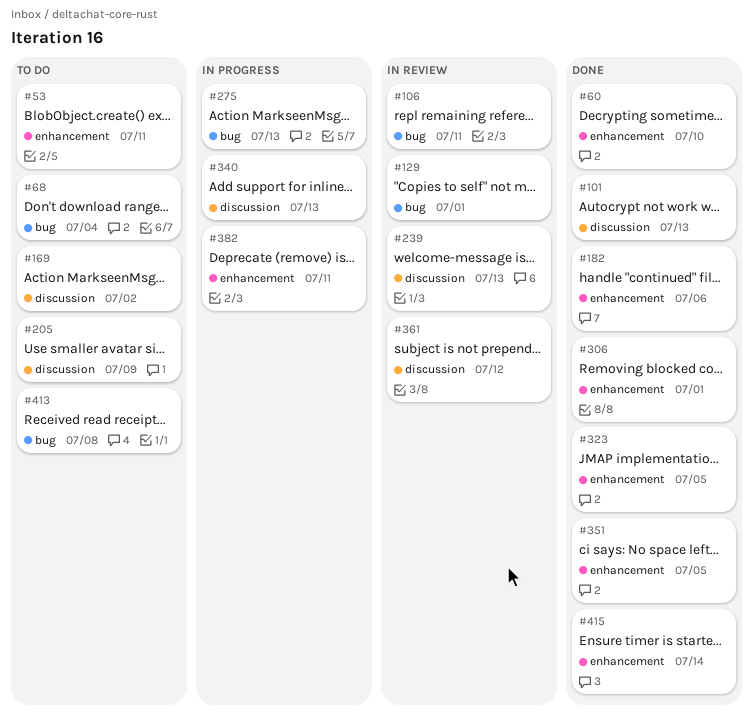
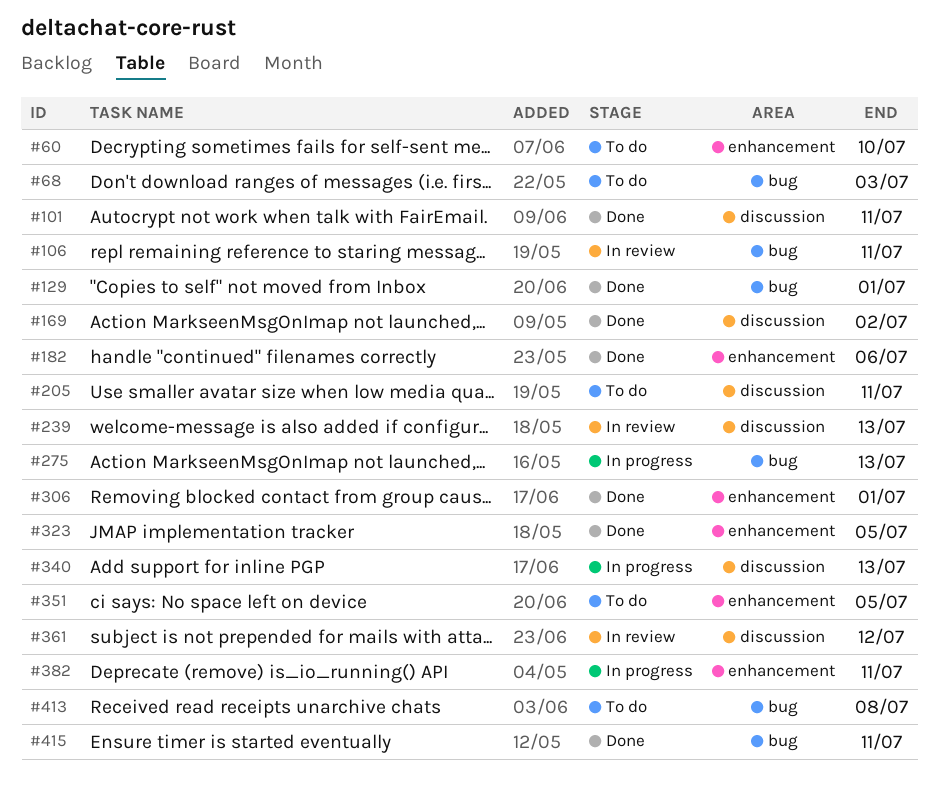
#53: present -> none
#60, status: Done -> To do
#68, due: Jul 4 -> Jul 3
#101, due: Jul 13 -> Jul 11
#129, status: In review -> Done
#169, status: To do -> Done
#205, due: Jul 9 -> Jul 11
#351, status: Done -> To do
#415, label: enhancement -> bug
#415, due: Jul 14 -> Jul 11

